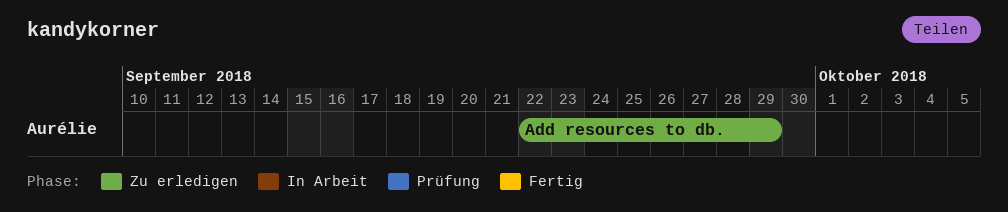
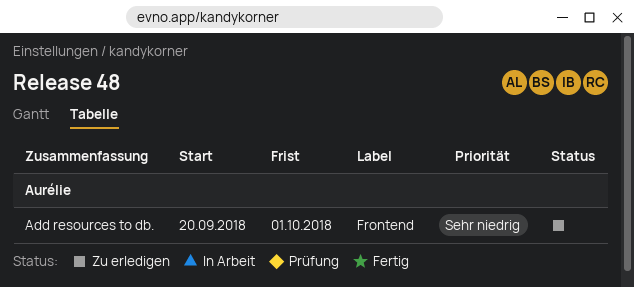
Add resources to db., start: Sep 22 -> Sep 20
Add resources to db., due: Sep 29 -> Oct 1

